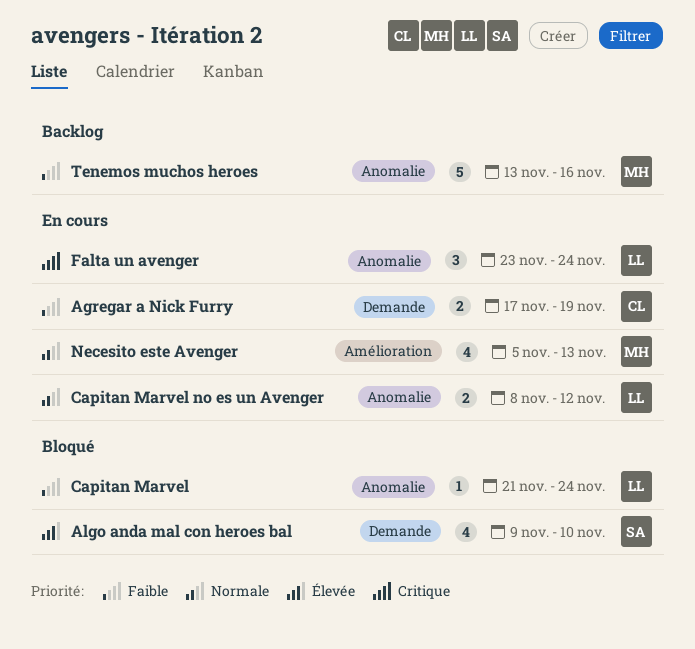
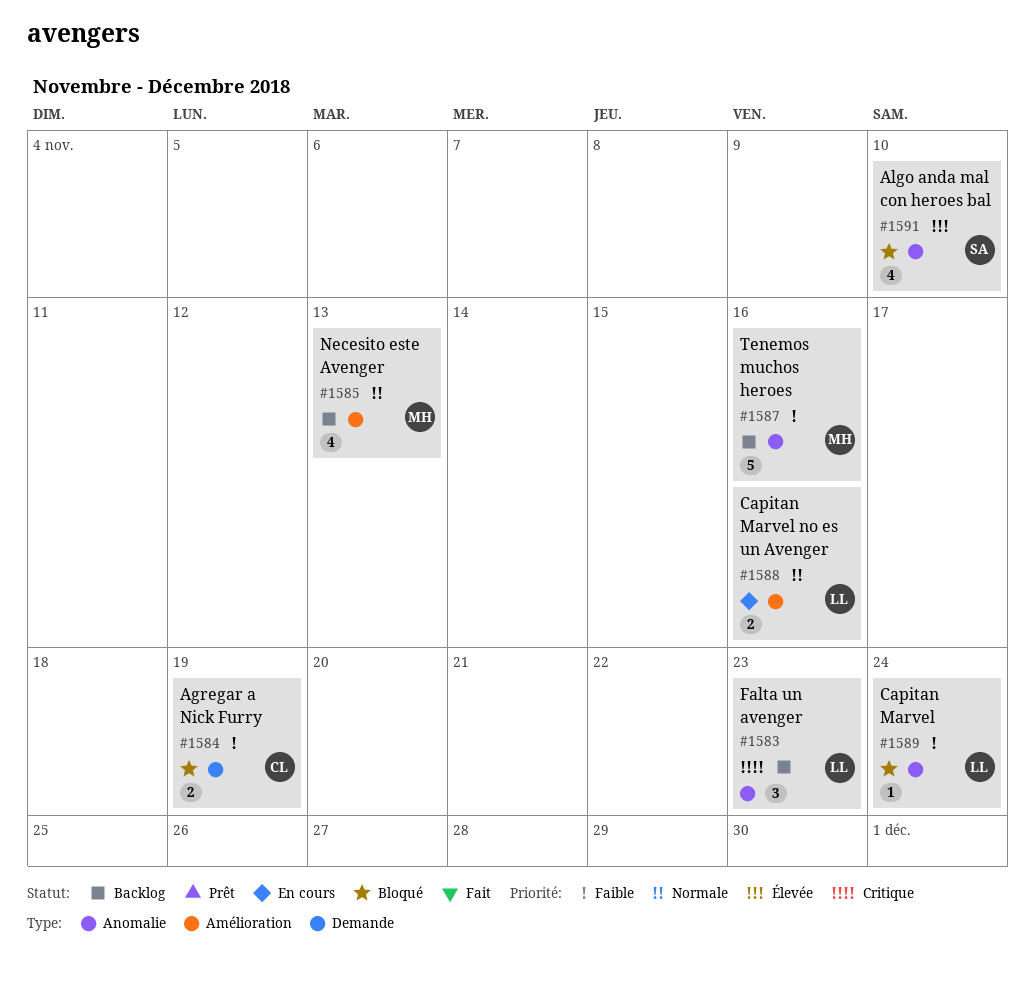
Agregar a Nick Furry, status: En cours -> Bloqué
Algo anda mal con heroes bal, label: Demande -> Anomalie
Capitan Marvel no es un Avenger, label: Anomalie -> Amélioration
Capitan Marvel no es un Avenger, due: Nov 12 -> Nov 16
Falta un avenger, status: En cours -> Backlog
Falta un avenger, due: Nov 24 -> Nov 23
Necesito este Avenger, status: En cours -> Backlog

